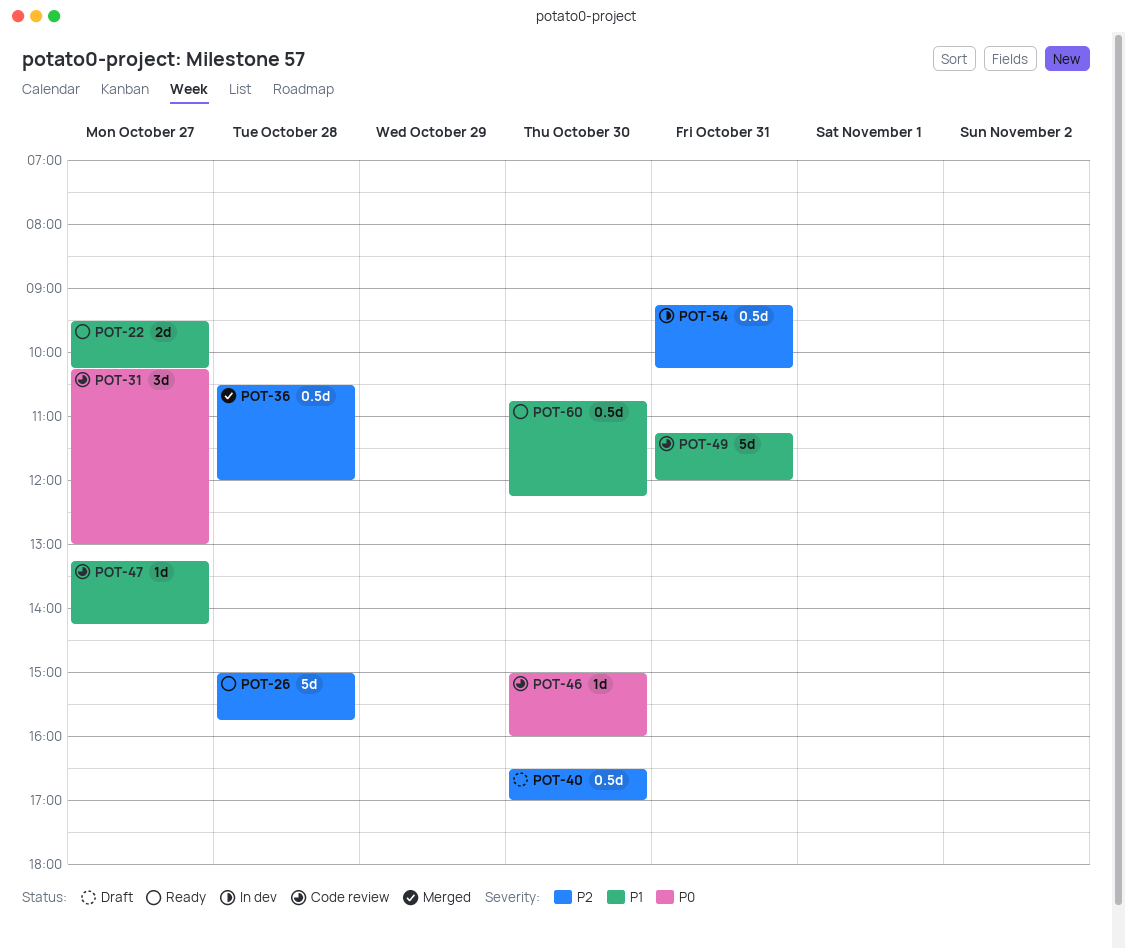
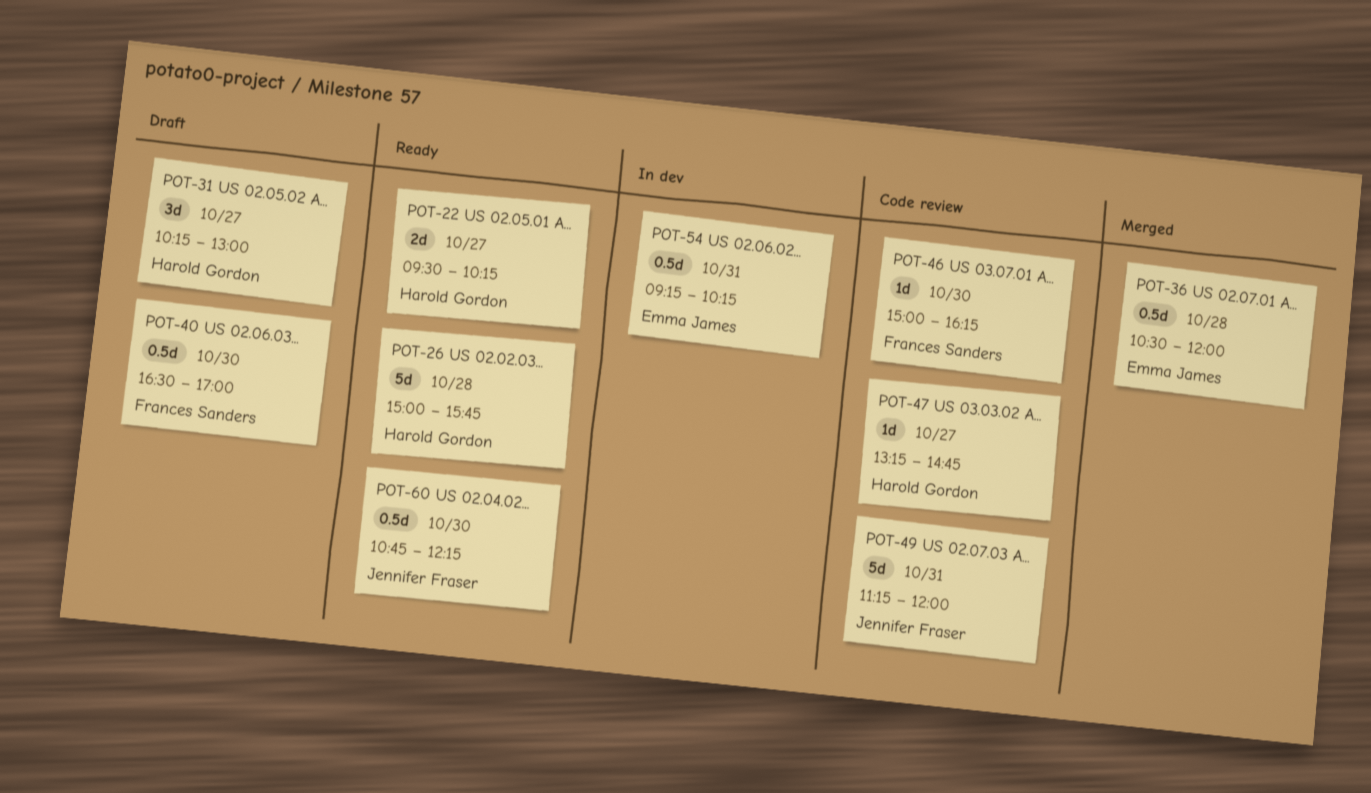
POT-31, status: Code review -> Draft
POT-46, ends: 16:00 -> 16:15
POT-47, ends: 14:15 -> 14:45

